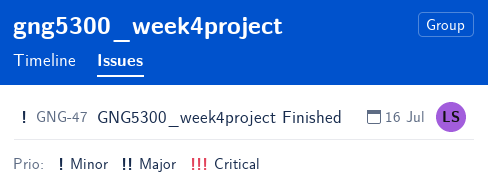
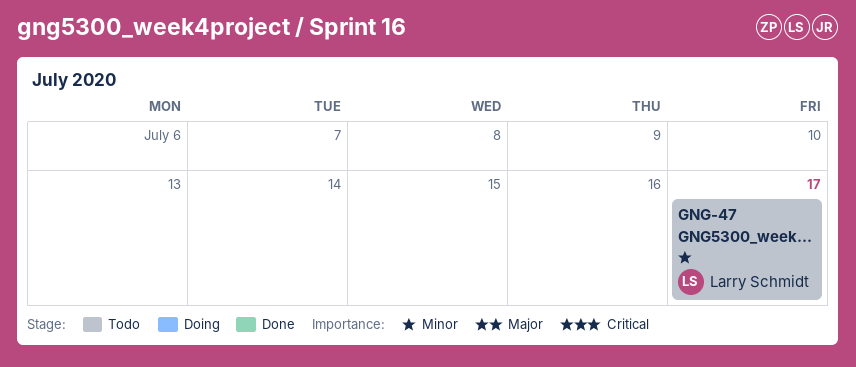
GNG-47, due: Jul 16 -> Jul 17

